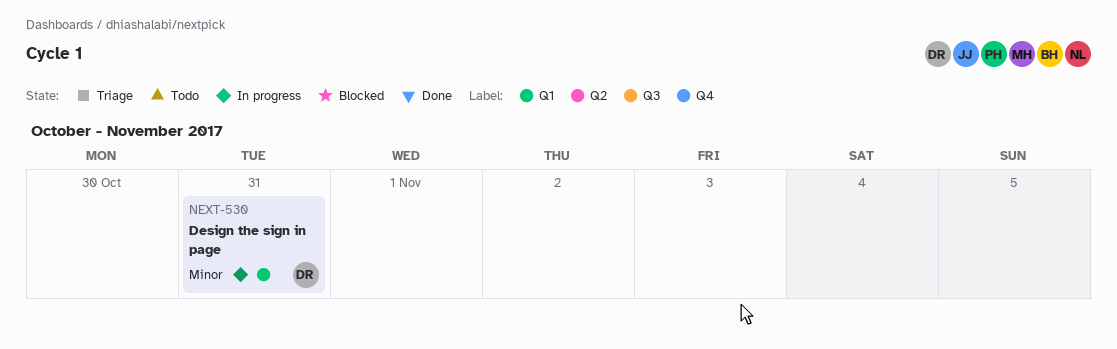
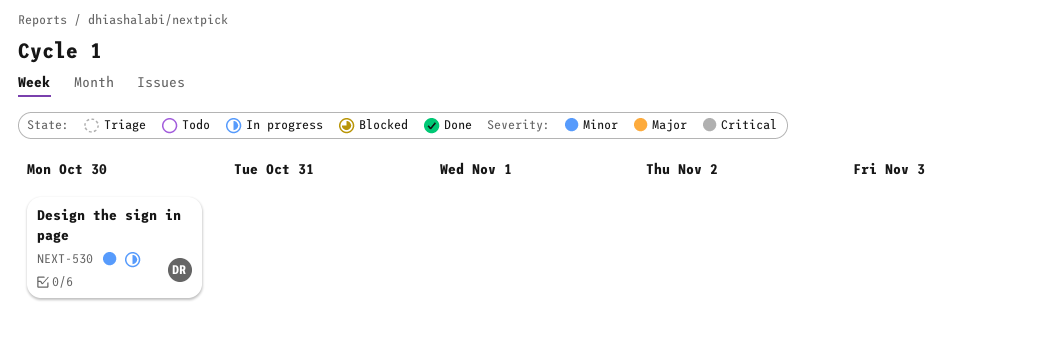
NEXT-530, due: Oct 31 -> Oct 30

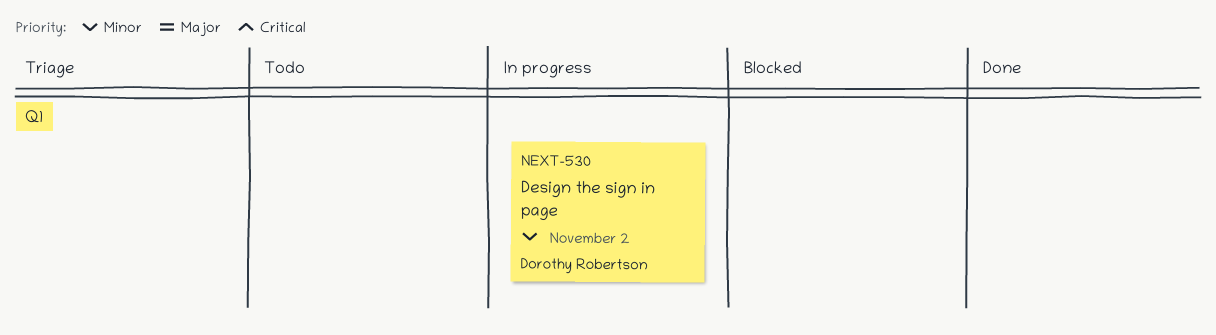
NEXT-530, due: Oct 30 -> Nov 2

